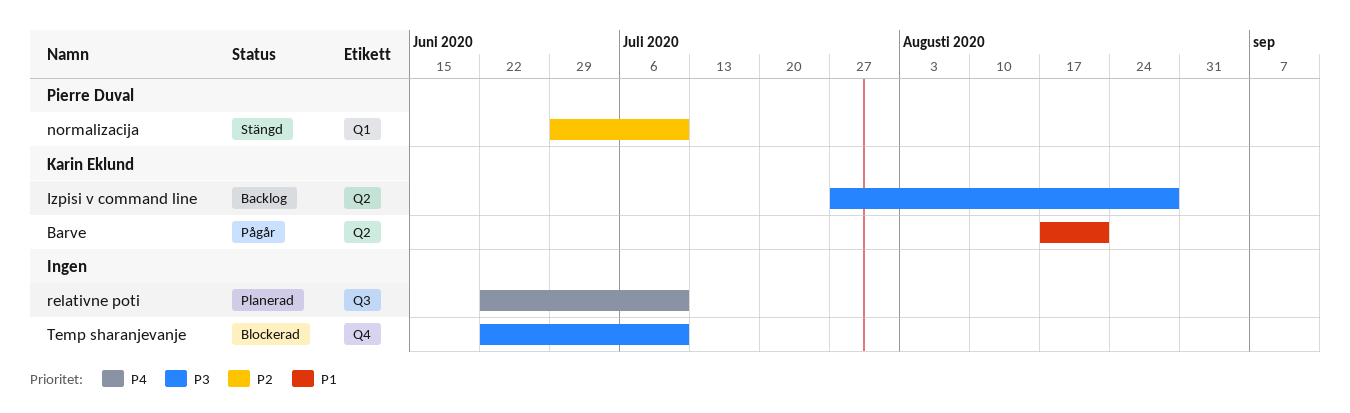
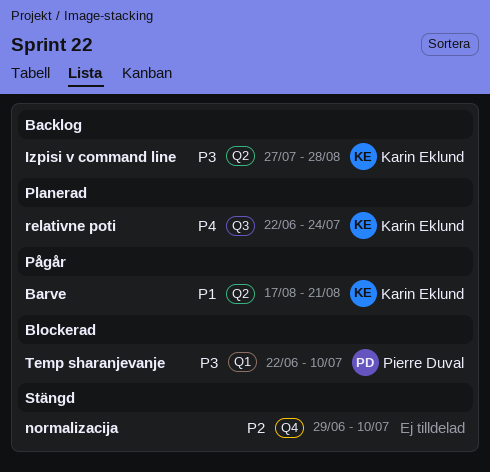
normalizacija, owner: Pierre Duval -> none
normalizacija, label: Q1 -> Q4
relativne poti, owner: none -> Karin Eklund
relativne poti, due: Jul 10 -> Jul 24
Temp sharanjevanje, owner: none -> Pierre Duval
Temp sharanjevanje, label: Q4 -> Q1

